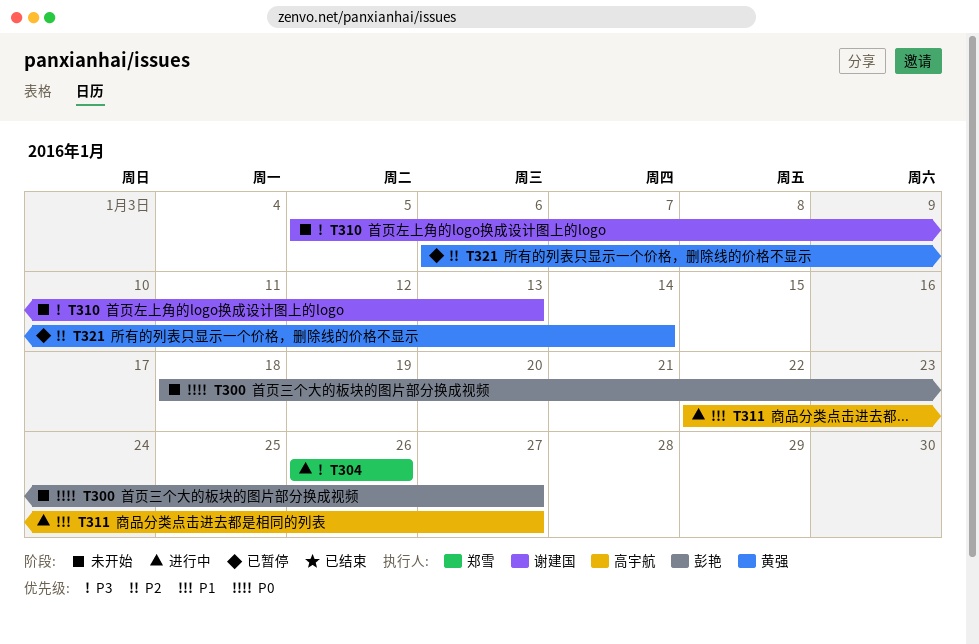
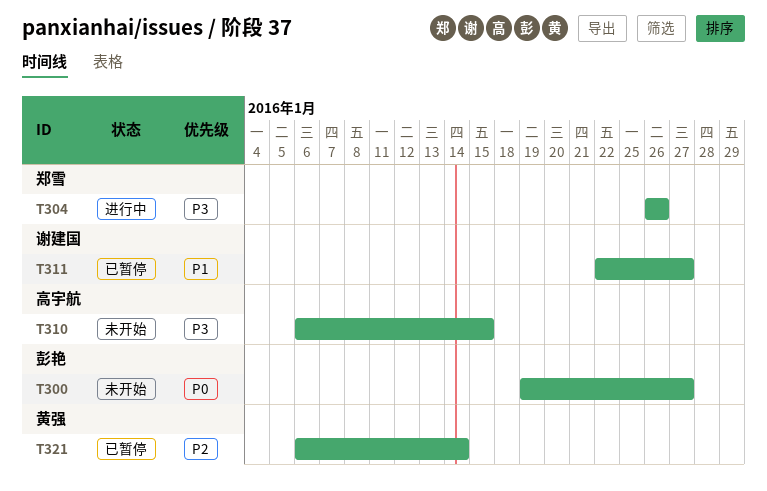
T300, start: Jan 18 -> Jan 19
T310, owner: 谢建国 -> 高宇航
T310, start: Jan 5 -> Jan 6
T310, due: Jan 13 -> Jan 15
T311, status: 进行中 -> 已暂停
T311, owner: 高宇航 -> 谢建国

